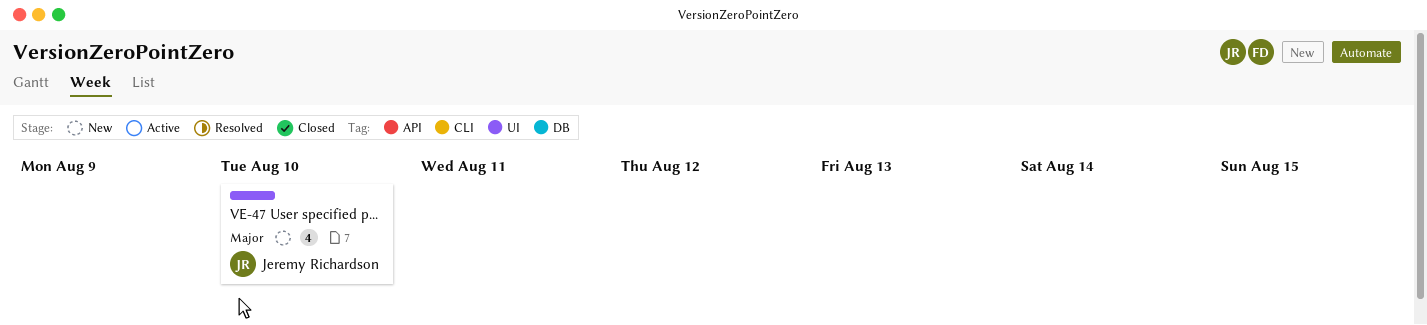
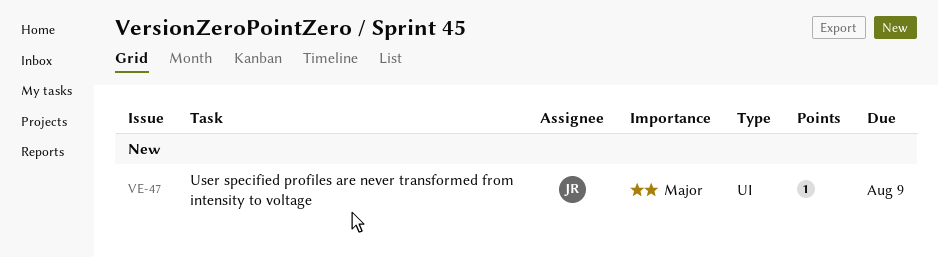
VE-47, estimate: 4 -> 1
VE-47, due: Aug 10 -> Aug 9

